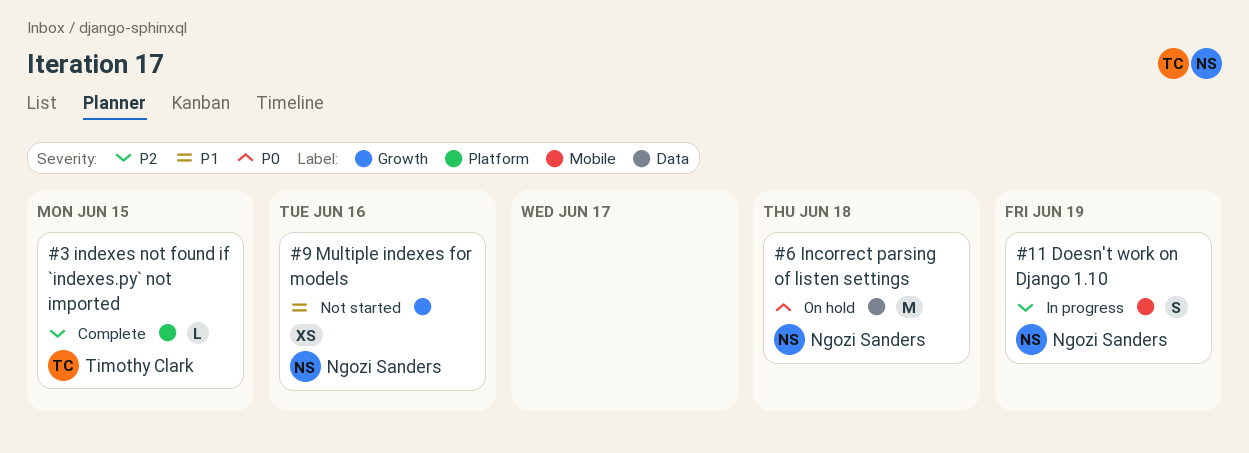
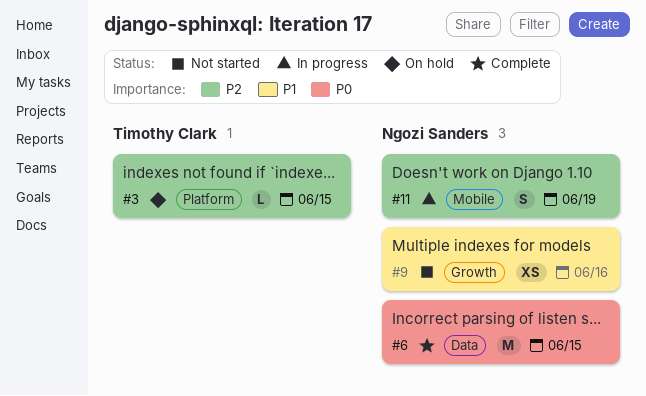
#3, status: Complete -> On hold
#6, status: On hold -> Complete
#6, due: Jun 18 -> Jun 15

